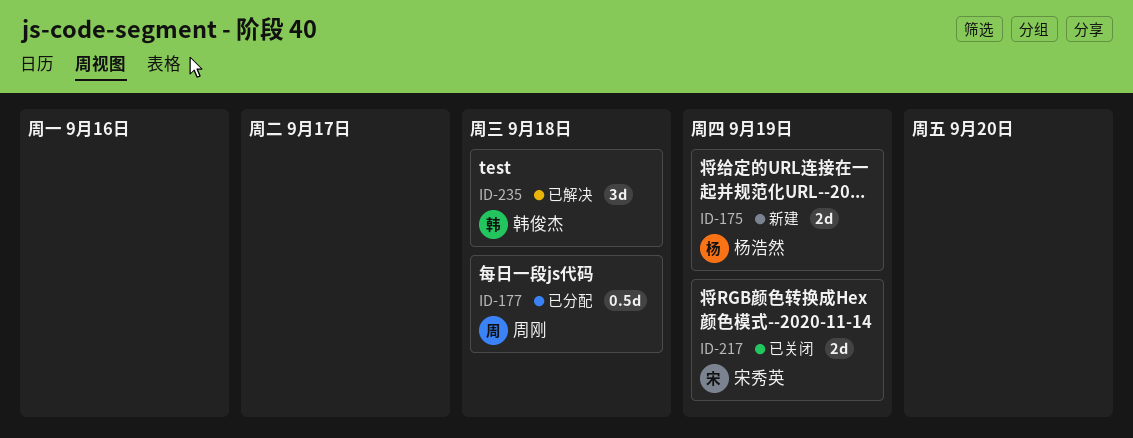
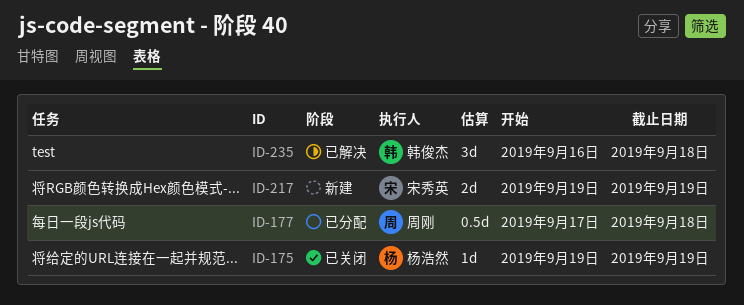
ID-175, status: 新建 -> 已关闭
ID-175, estimate: 2d -> 1d
ID-217, status: 已关闭 -> 新建

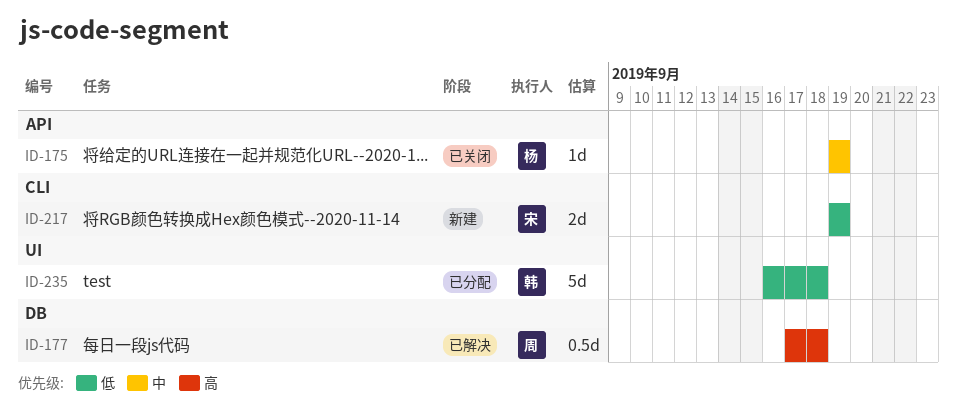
ID-177, status: 已分配 -> 已解决
ID-235, status: 已解决 -> 已分配
ID-235, estimate: 3d -> 5d

